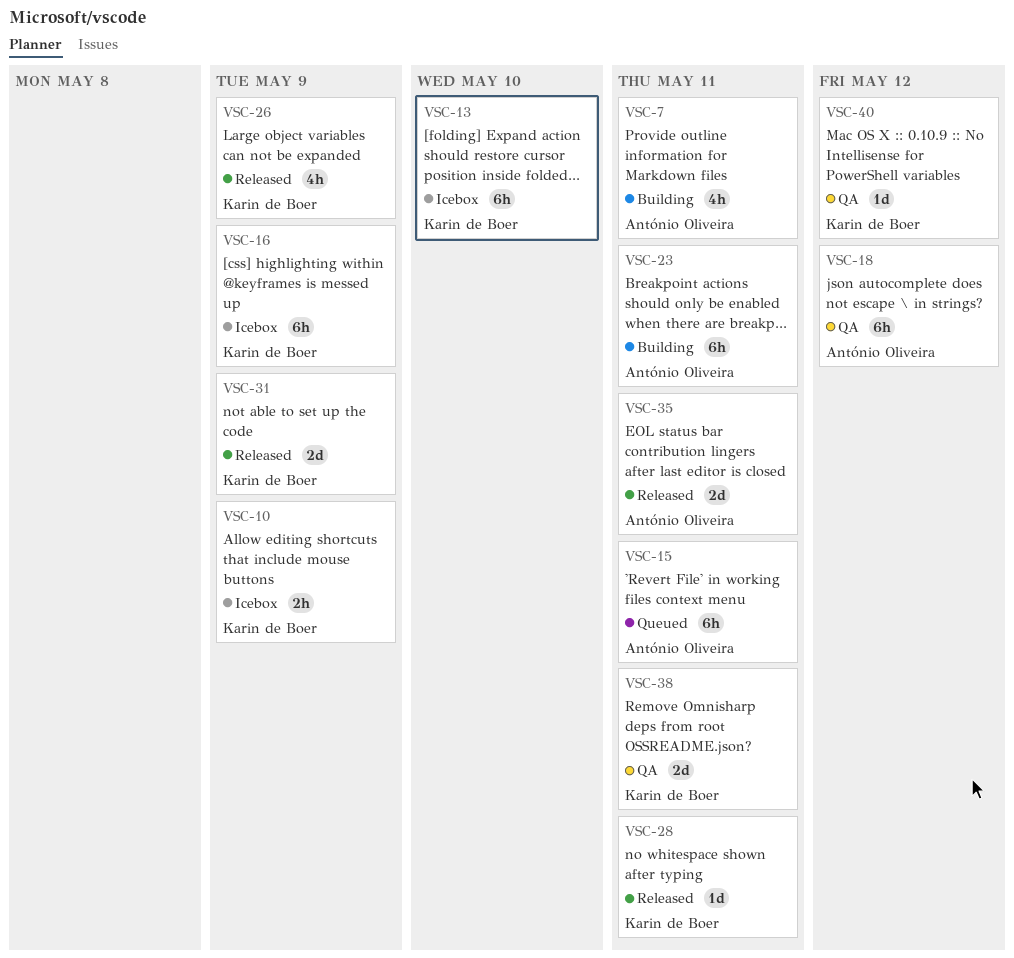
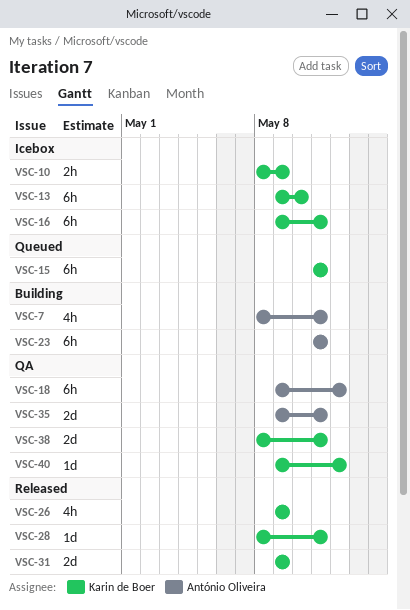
VSC-15, owner: António Oliveira -> Karin de Boer
VSC-16, due: May 9 -> May 11
VSC-35, status: Released -> QA

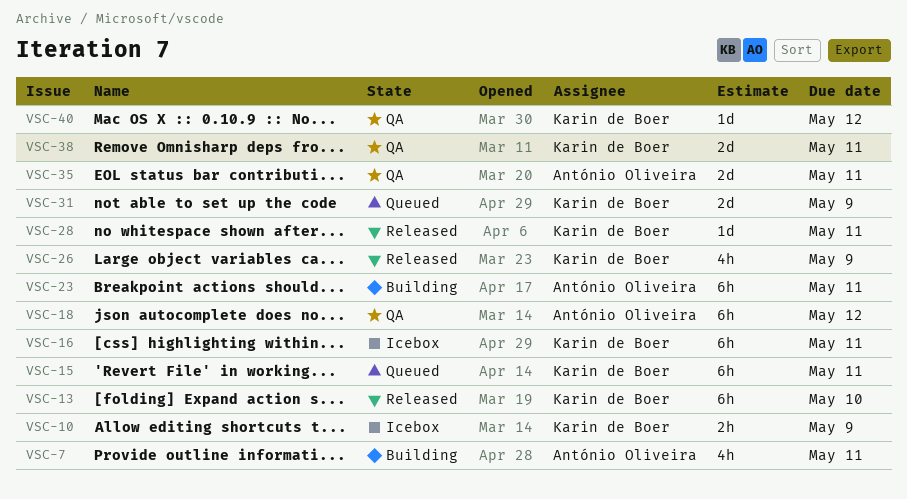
VSC-13, status: Icebox -> Released
VSC-31, status: Released -> Queued

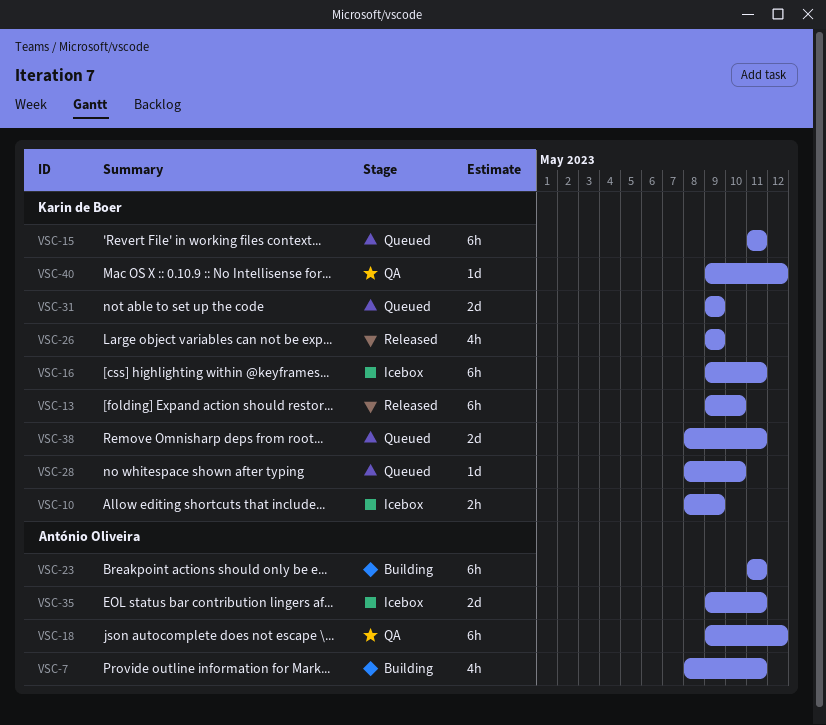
VSC-28, status: Released -> Queued
VSC-28, due: May 11 -> May 10
VSC-35, status: QA -> Icebox
VSC-38, status: QA -> Queued

